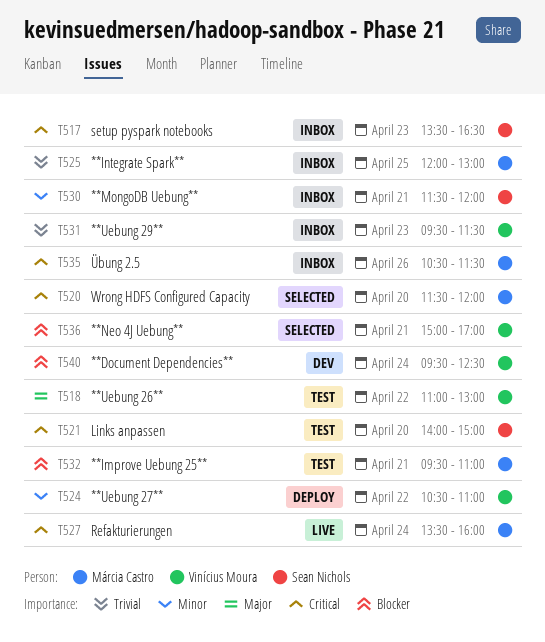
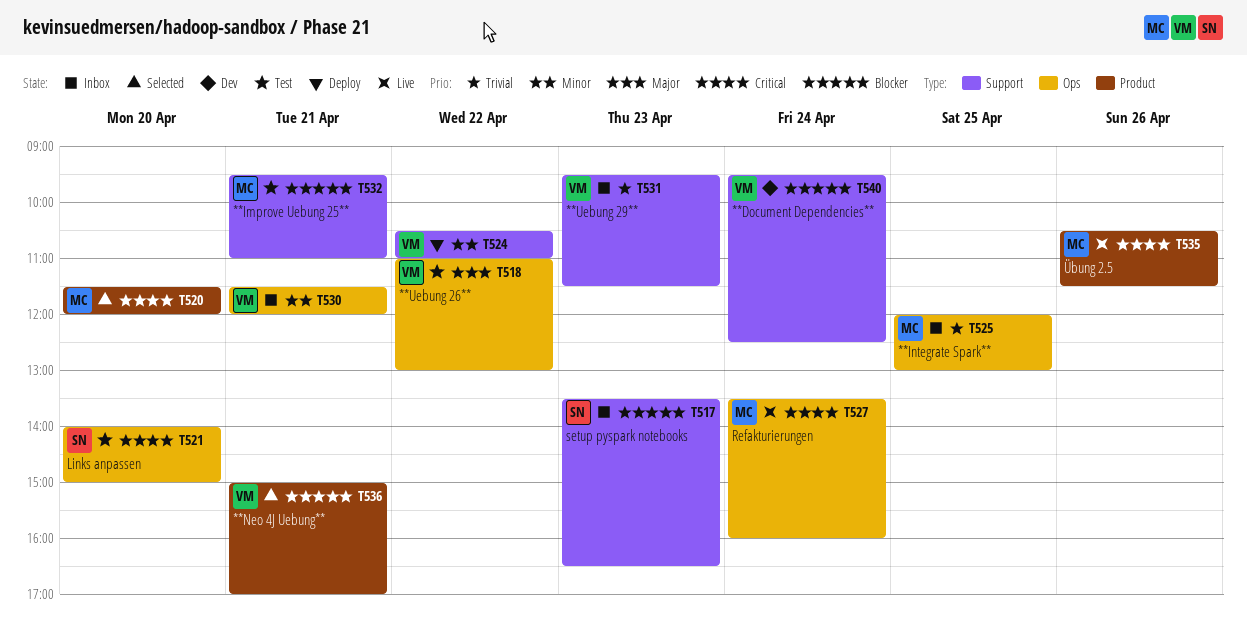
T517, priority: Critical -> Blocker
T530, owner: Sean Nichols -> Vinícius Moura
T535, status: Inbox -> Live

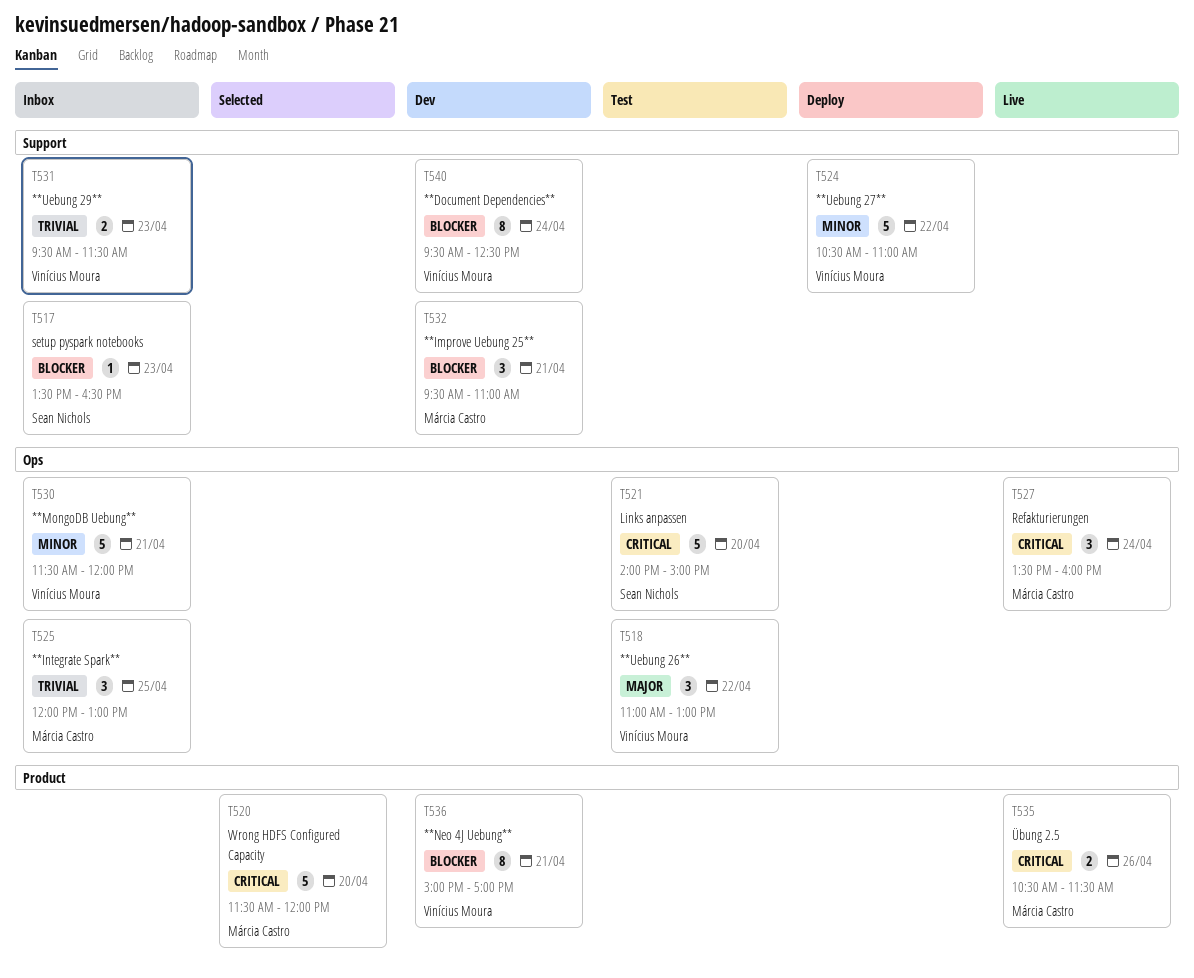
T532, status: Test -> Dev
T536, status: Selected -> Dev

